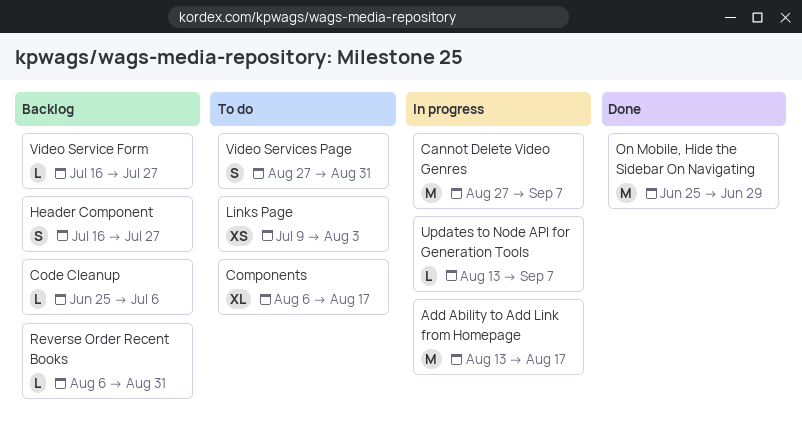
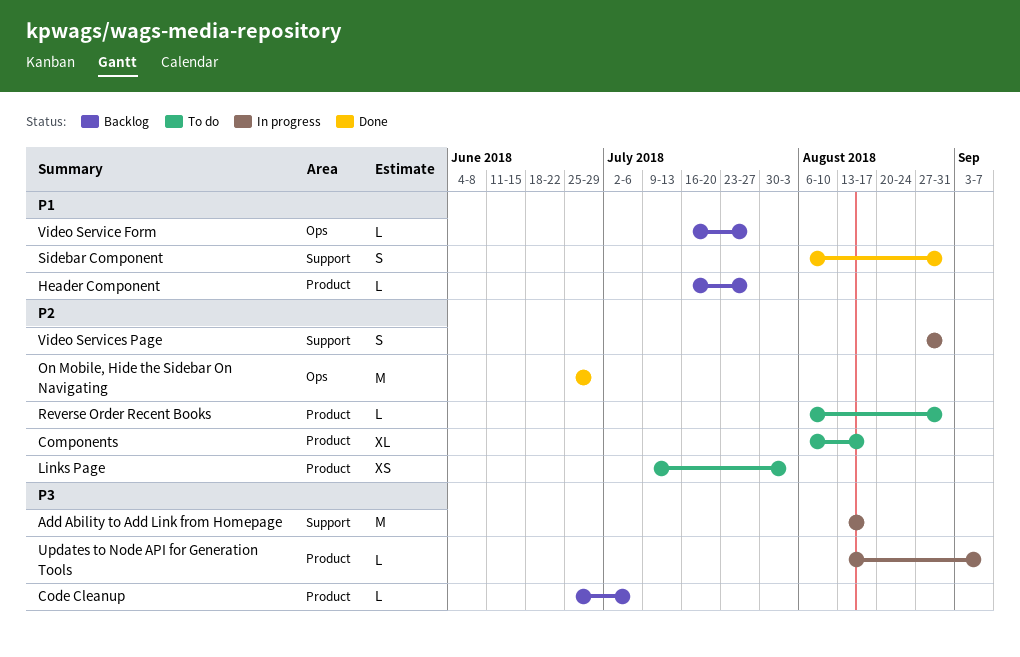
Cannot Delete Video Genres: present -> none
Header Component, estimate: S -> L
Reverse Order Recent Books, status: Backlog -> To do
Sidebar Component: none -> present
Video Services Page, status: To do -> In progress

